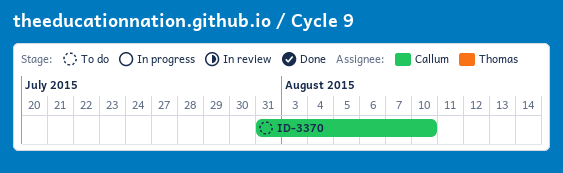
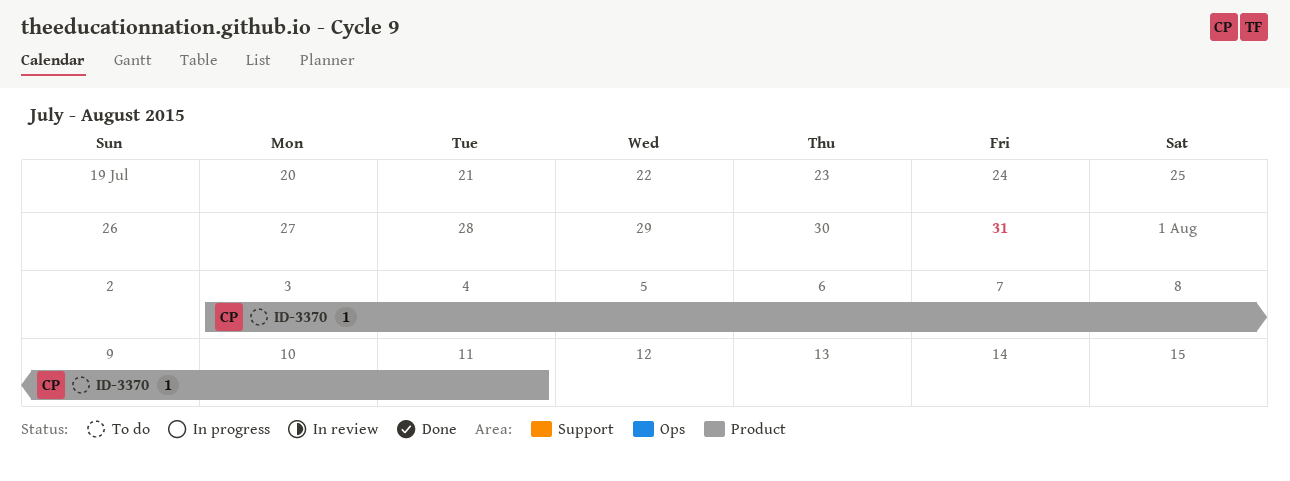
ID-3370, start: Jul 31 -> Aug 3
ID-3370, due: Aug 10 -> Aug 11

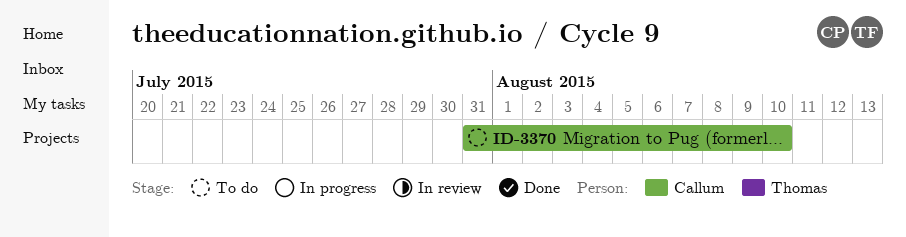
ID-3370, start: Aug 3 -> Jul 31
ID-3370, due: Aug 11 -> Aug 10

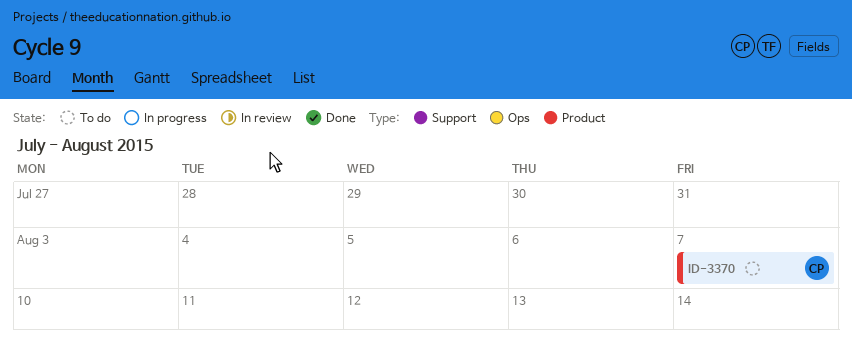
ID-3370, due: Aug 10 -> Aug 7

